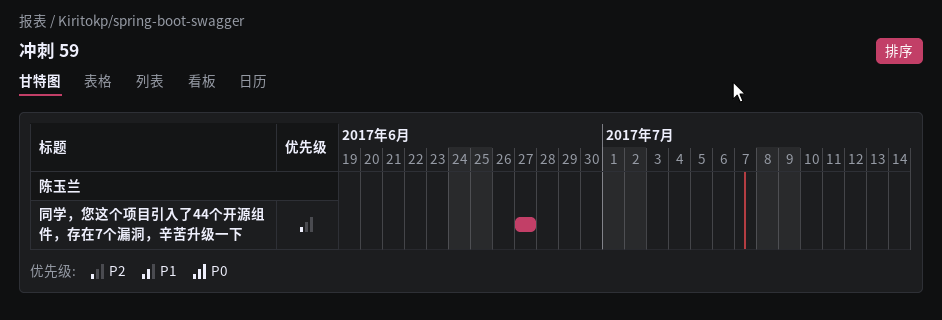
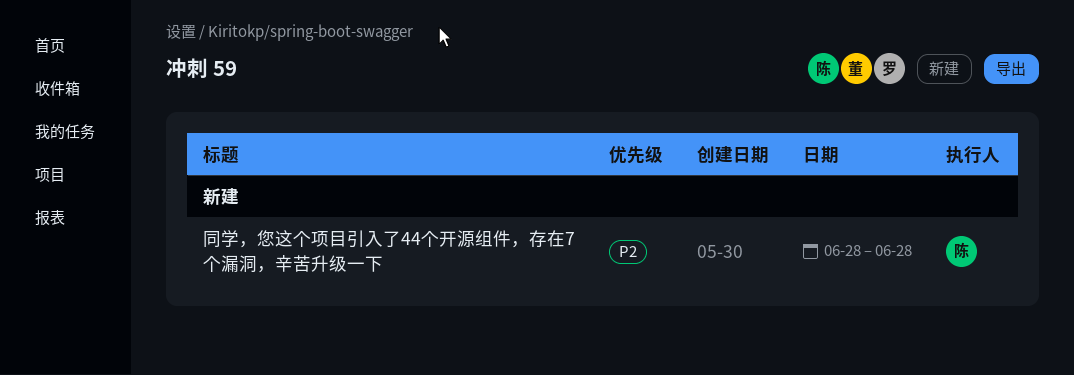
同学，您这个项目引入了44个开源组件，存在7个漏洞，辛苦升级一下, start: Jun 27 -> Jun 28
同学，您这个项目引入了44个开源组件，存在7个漏洞，辛苦升级一下, due: Jun 27 -> Jun 28

